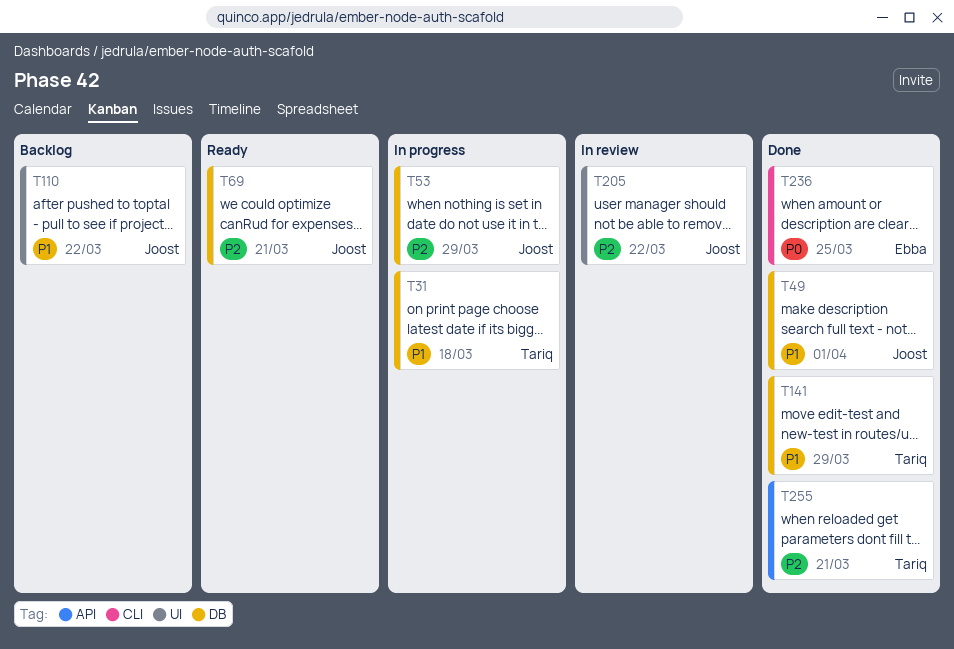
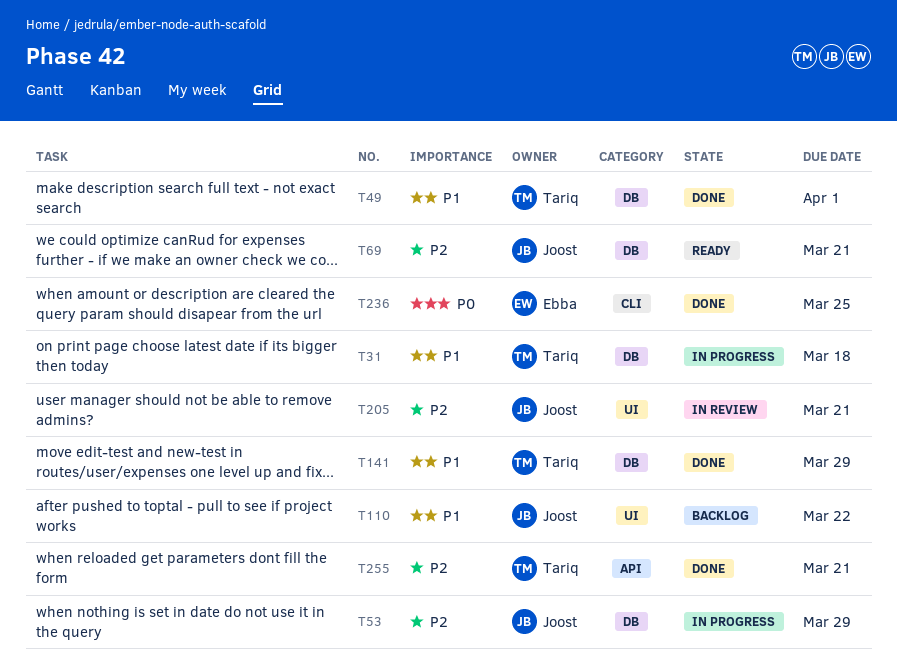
T49, owner: Joost -> Tariq
T205, due: Mar 22 -> Mar 21

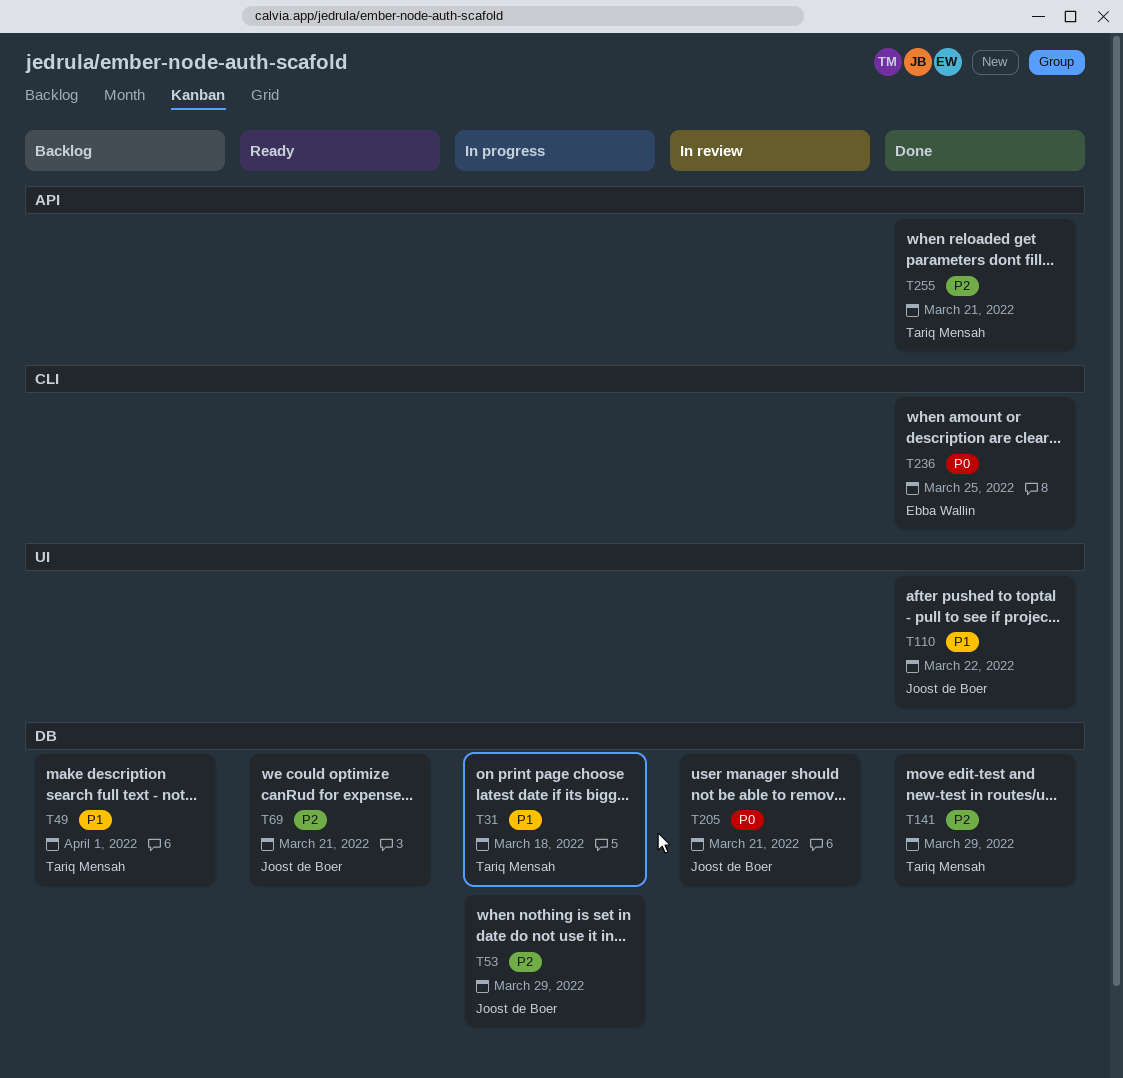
T49, status: Done -> Backlog
T110, status: Backlog -> Done
T141, priority: P1 -> P2
T205, priority: P2 -> P0
T205, label: UI -> DB

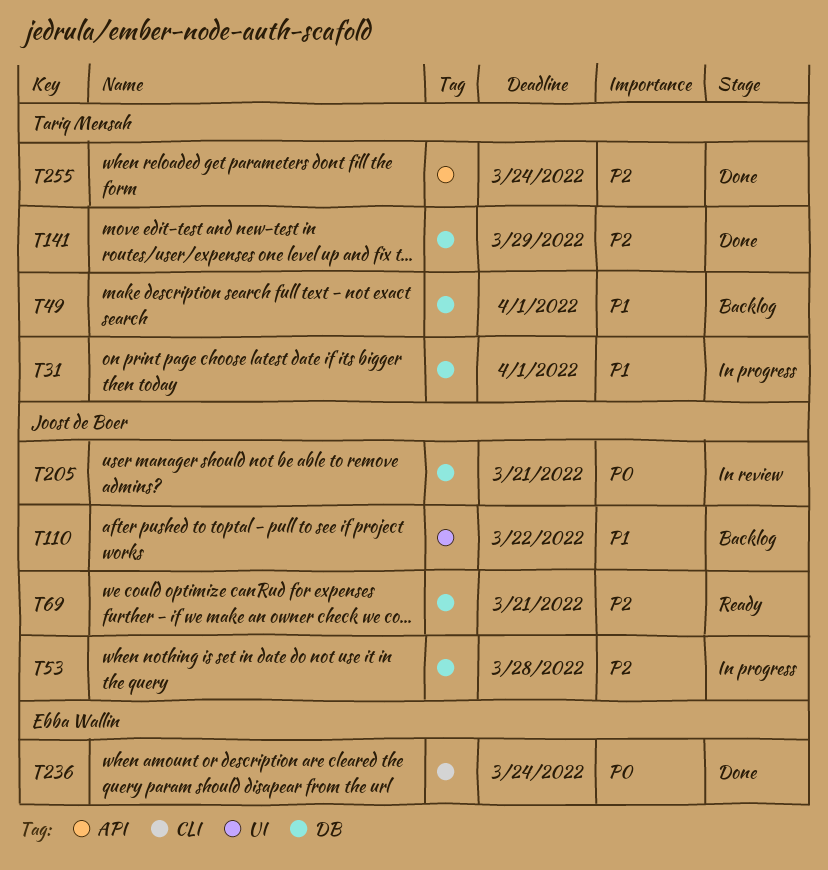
T31, due: Mar 18 -> Apr 1
T53, due: Mar 29 -> Mar 28
T110, status: Done -> Backlog
T236, due: Mar 25 -> Mar 24
T255, due: Mar 21 -> Mar 24

